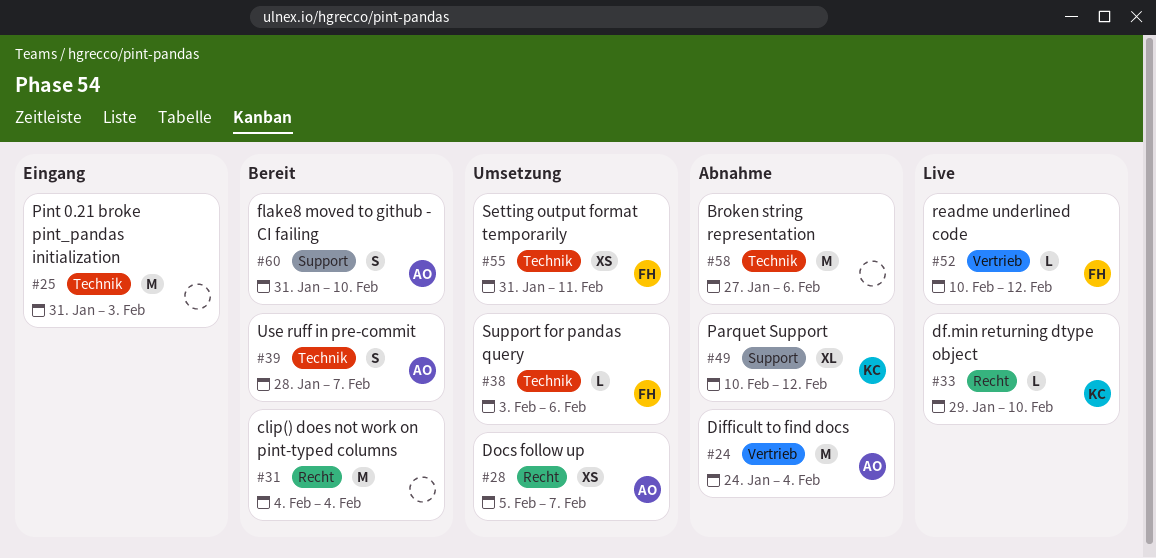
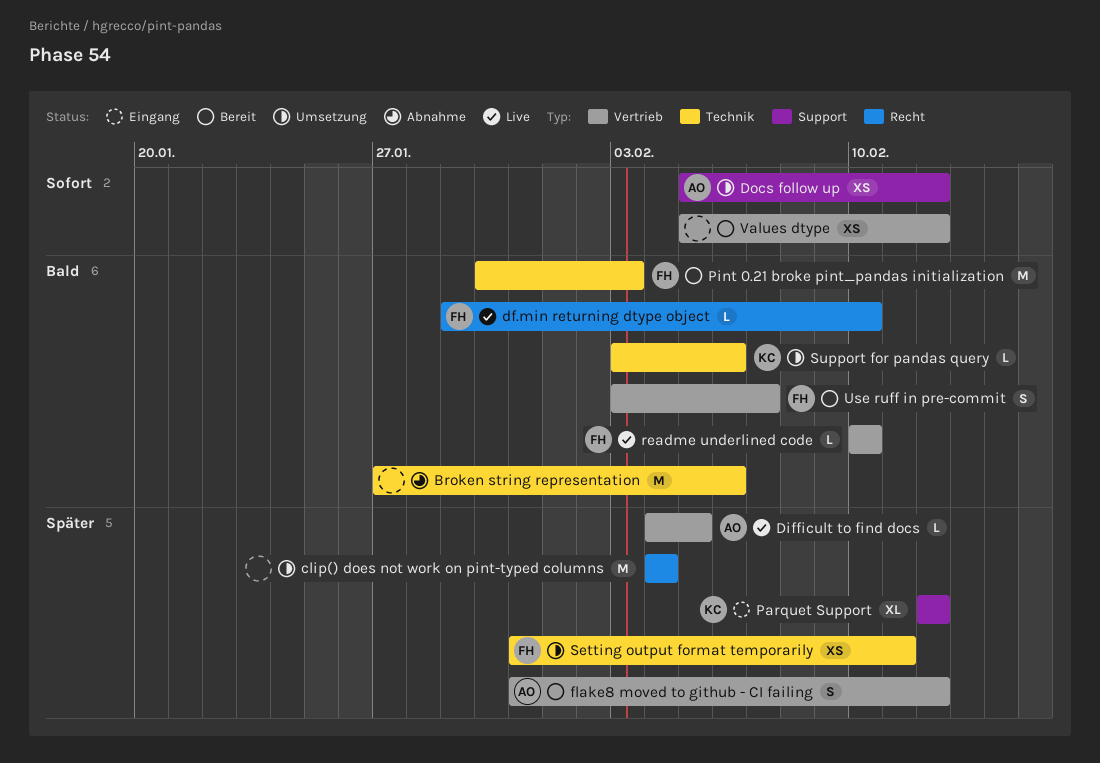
clip() does not work on pint-typed columns, status: Bereit -> Umsetzung
df.min returning dtype object, owner: KC -> FH
Difficult to find docs, status: Abnahme -> Live
Difficult to find docs, estimate: M -> L
Difficult to find docs, start: Jan 24 -> Feb 4
Difficult to find docs, due: Feb 4 -> Feb 5
Docs follow up, label: Recht -> Support
Docs follow up, due: Feb 7 -> Feb 12
flake8 moved to github - CI failing, label: Support -> Vertrieb
flake8 moved to github - CI failing, due: Feb 10 -> Feb 12
Parquet Support, status: Abnahme -> Eingang
Parquet Support, start: Feb 10 -> Feb 12
Pint 0.21 broke pint_pandas initialization, status: Eingang -> Bereit
Pint 0.21 broke pint_pandas initialization, owner: none -> FH
Pint 0.21 broke pint_pandas initialization, start: Jan 31 -> Jan 30
readme underlined code, due: Feb 12 -> Feb 10
Support for pandas query, owner: FH -> KC
Use ruff in pre-commit, owner: AO -> FH
Use ruff in pre-commit, label: Technik -> Vertrieb
Use ruff in pre-commit, start: Jan 28 -> Feb 3
Values dtype: none -> present

